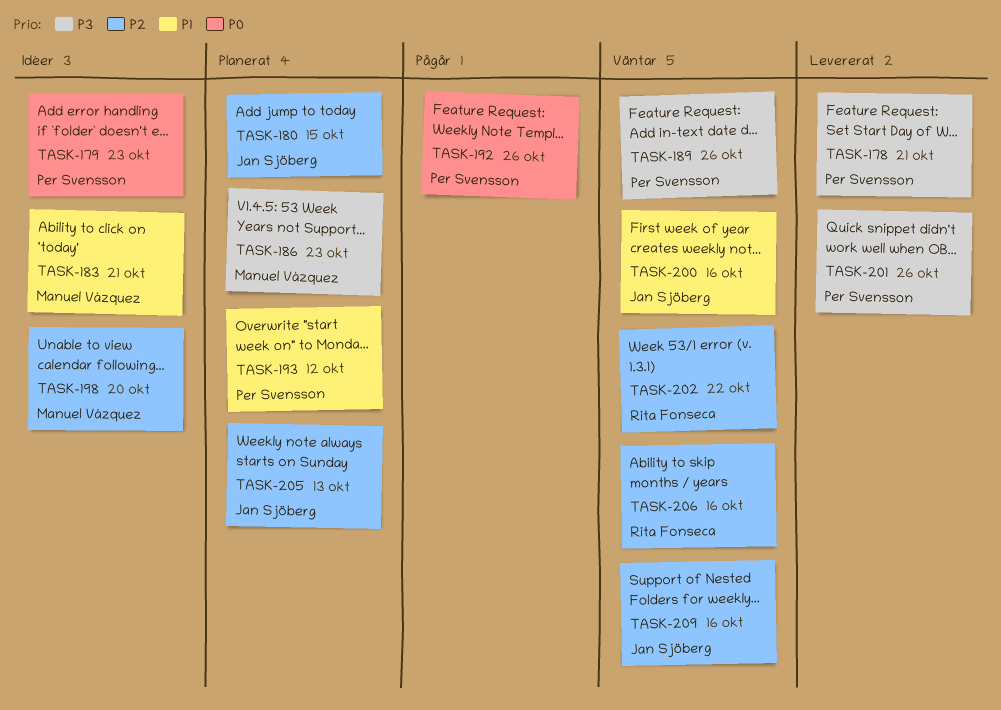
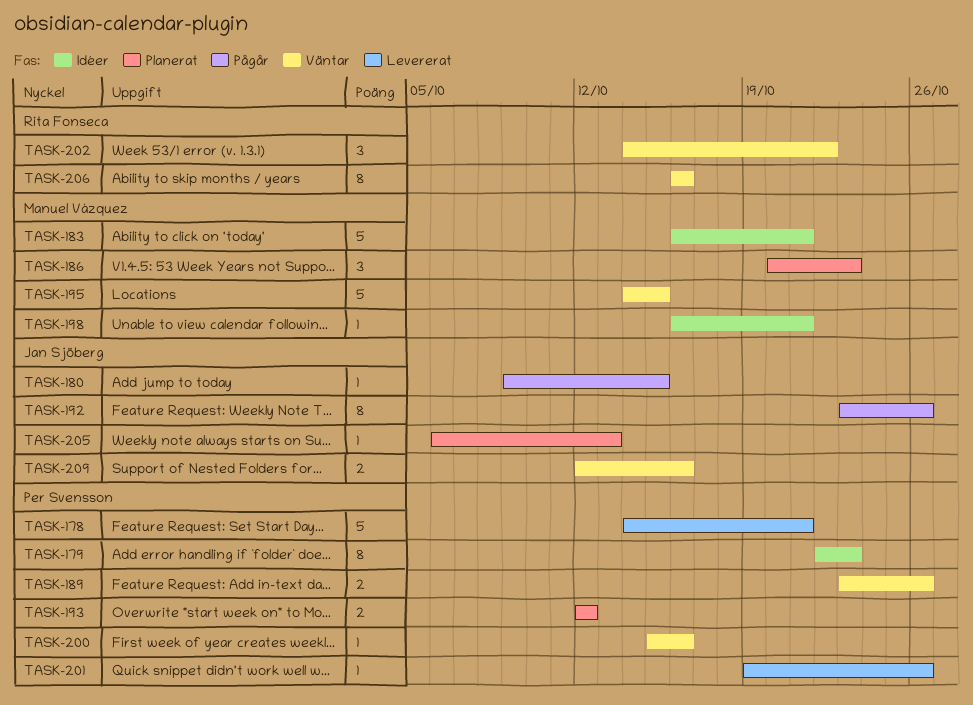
TASK-180, status: Planerat -> Pågår
TASK-192, owner: Per Svensson -> Jan Sjöberg
TASK-195: none -> present
TASK-198, due: Oct 20 -> Oct 21
TASK-200, owner: Jan Sjöberg -> Per Svensson

